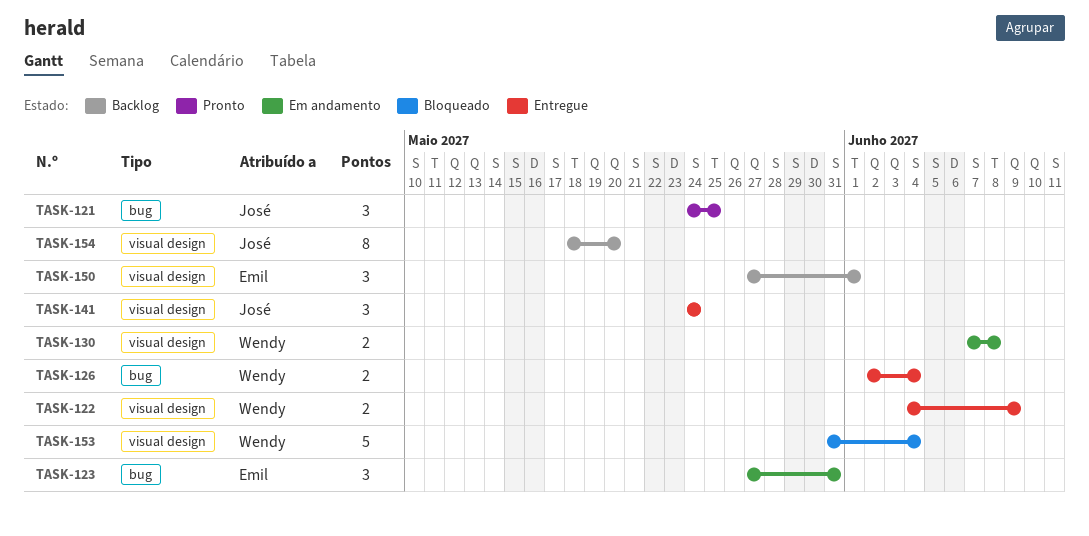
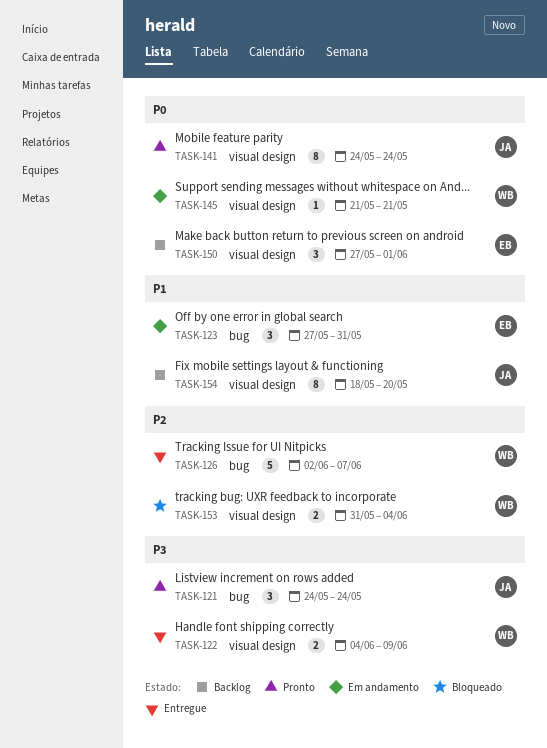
TASK-121, due: May 25 -> May 24
TASK-126, estimate: 2 -> 5
TASK-126, due: Jun 4 -> Jun 7
TASK-130: present -> none
TASK-141, status: Entregue -> Pronto
TASK-141, estimate: 3 -> 8
TASK-145: none -> present
TASK-153, estimate: 5 -> 2

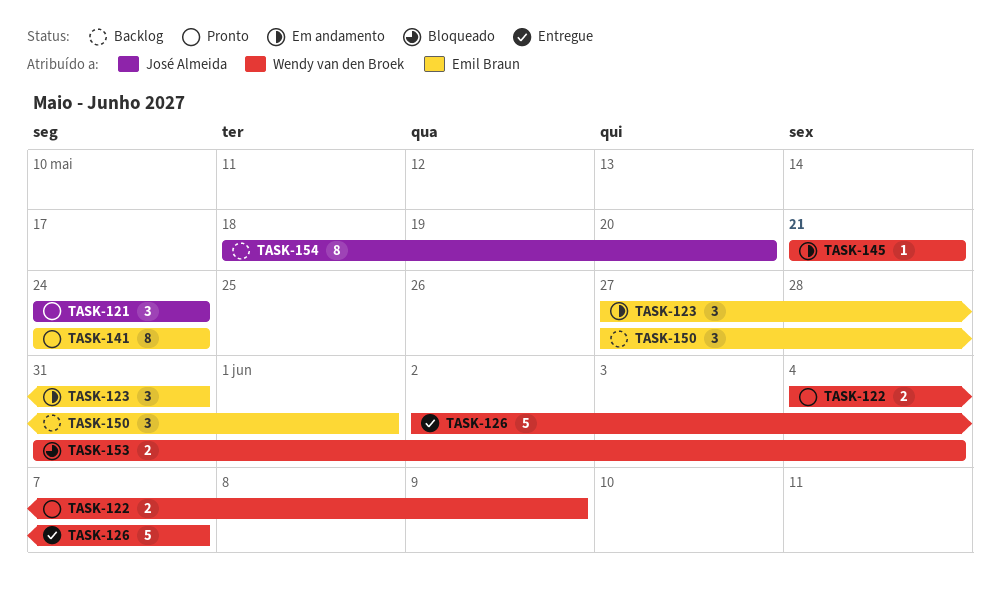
TASK-122, status: Entregue -> Pronto
TASK-141, owner: José Almeida -> Emil Braun

